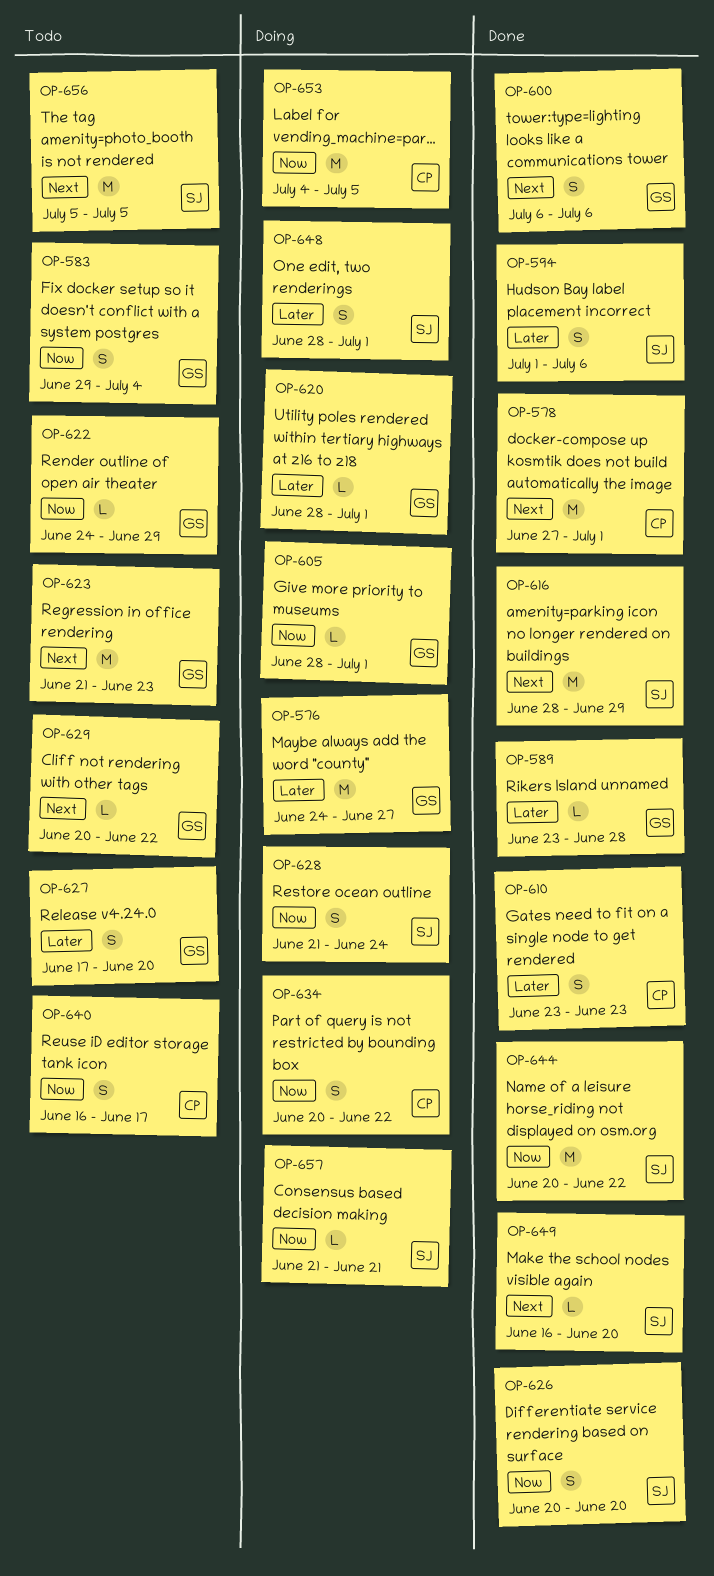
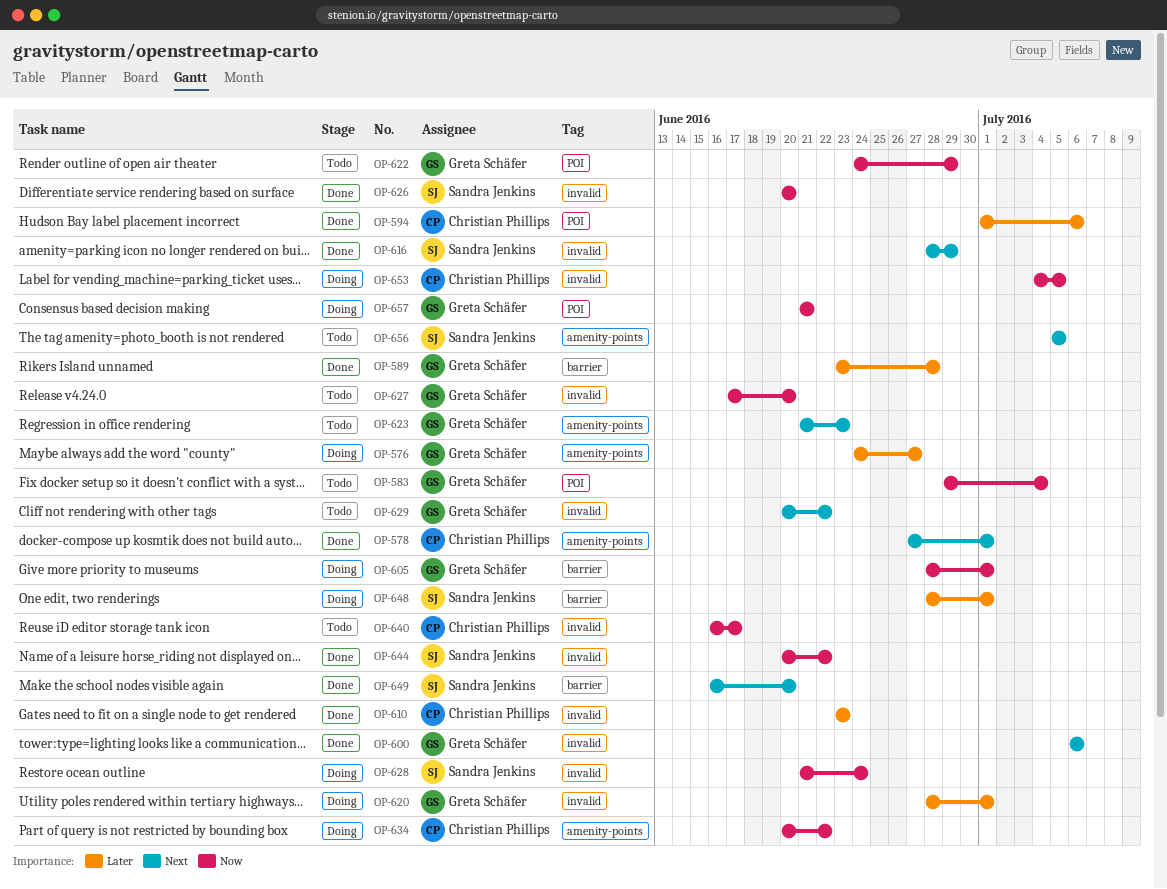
OP-594, owner: Sandra Jenkins -> Christian Phillips
OP-627, priority: Later -> Now
OP-657, owner: Sandra Jenkins -> Greta Schäfer

